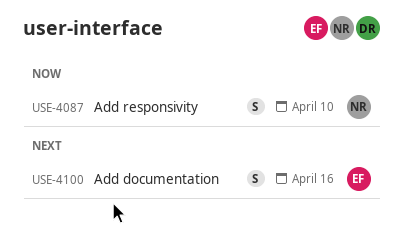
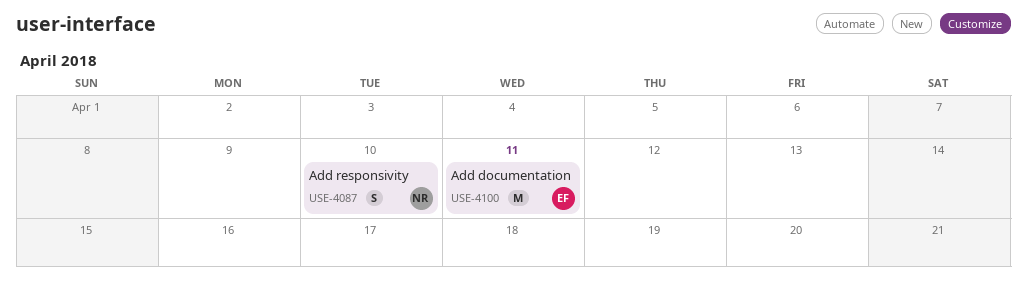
USE-4100, estimate: S -> M
USE-4100, due: Apr 16 -> Apr 11

